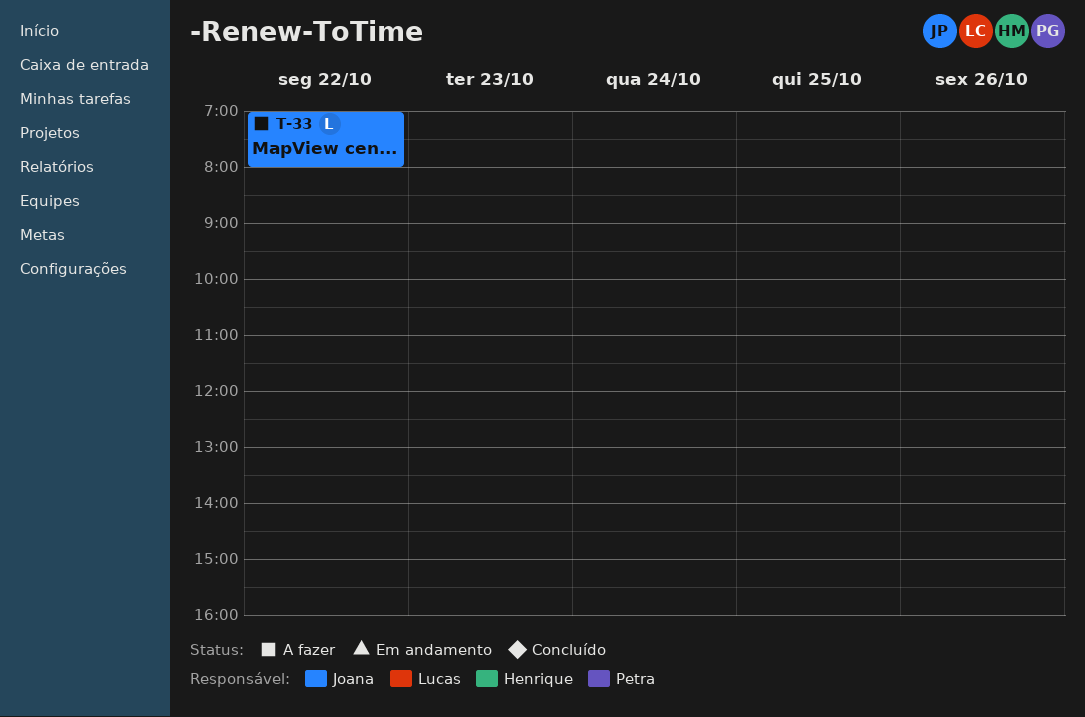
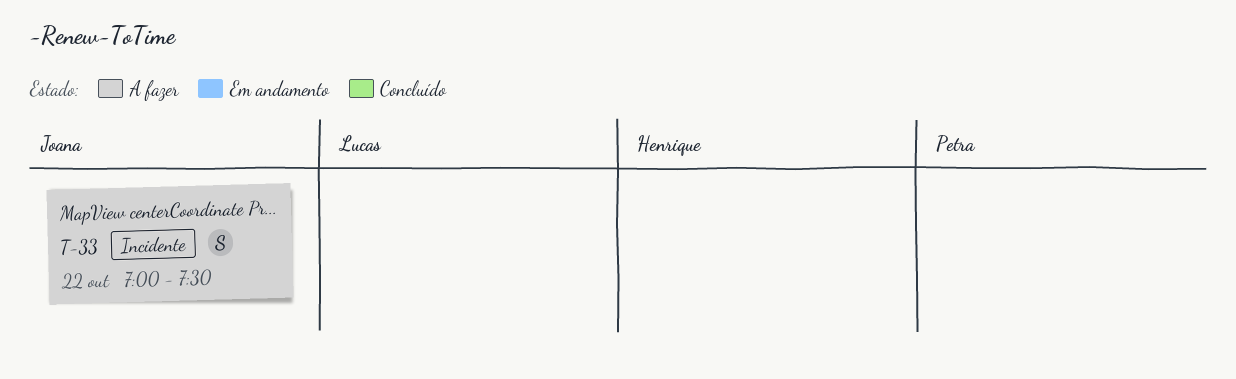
T-33, estimate: L -> S
T-33, ends: 08:00 -> 07:30

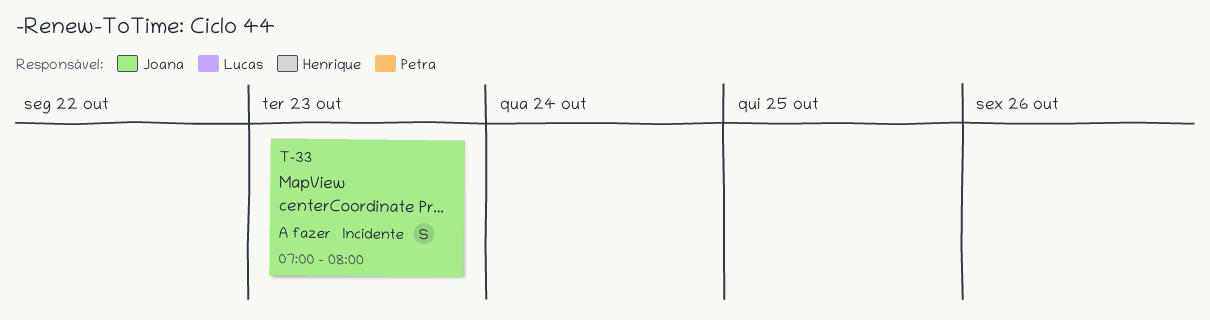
T-33, day: Oct 22 -> Oct 23
T-33, ends: 07:30 -> 08:00

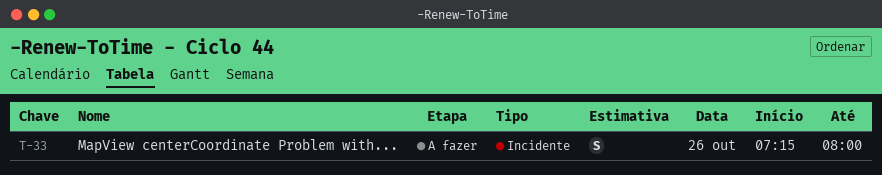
T-33, day: Oct 23 -> Oct 26
T-33, begins: 07:00 -> 07:15

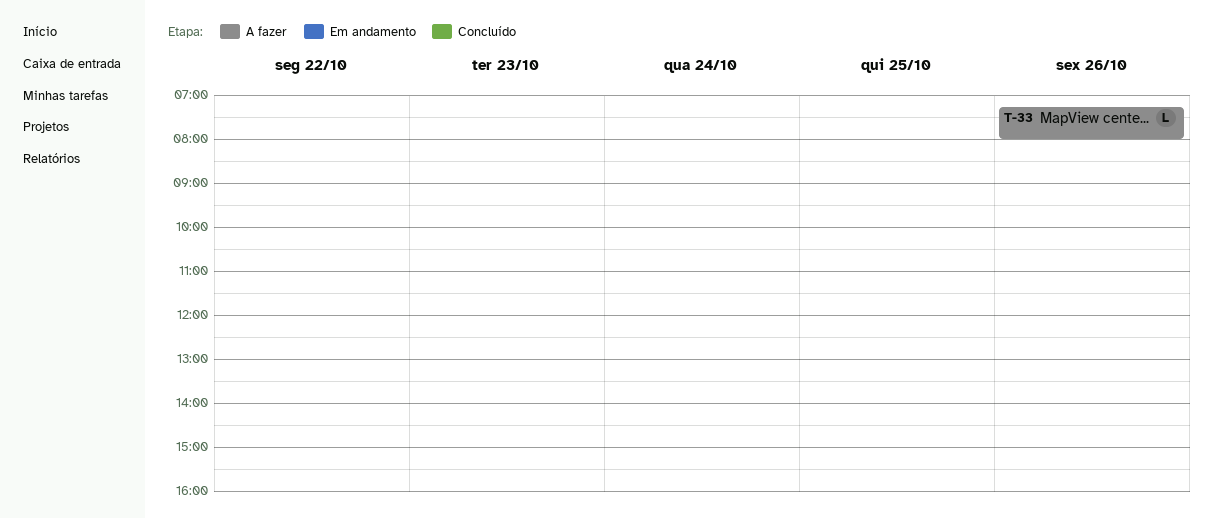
T-33, estimate: S -> L

